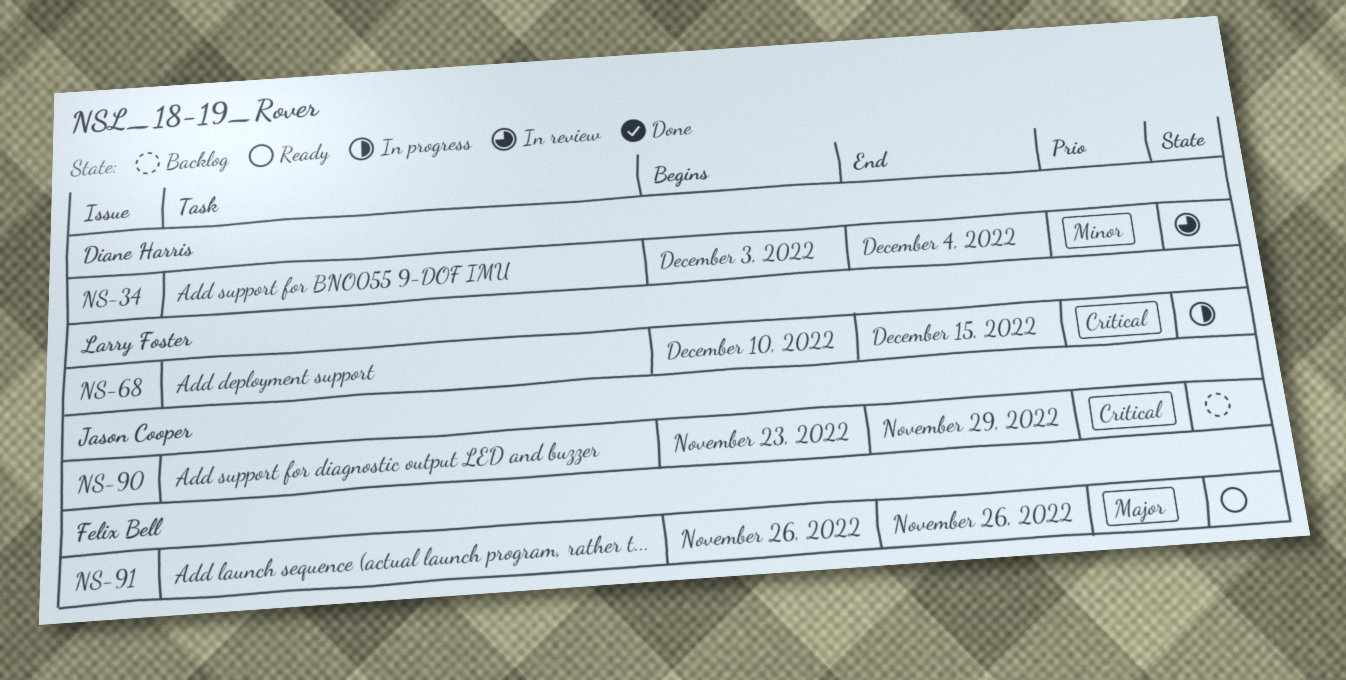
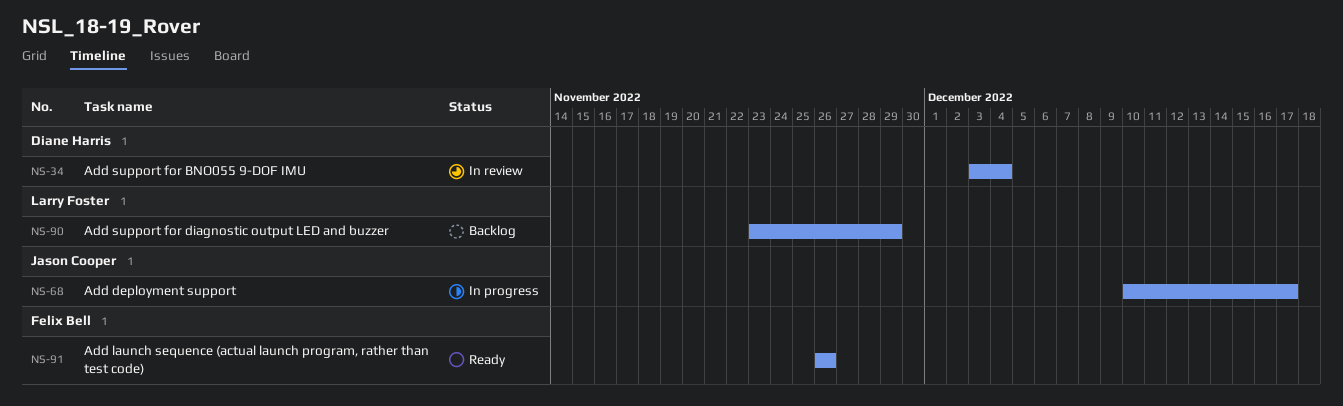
NS-68, owner: Larry Foster -> Jason Cooper
NS-68, due: Dec 15 -> Dec 17
NS-90, owner: Jason Cooper -> Larry Foster

